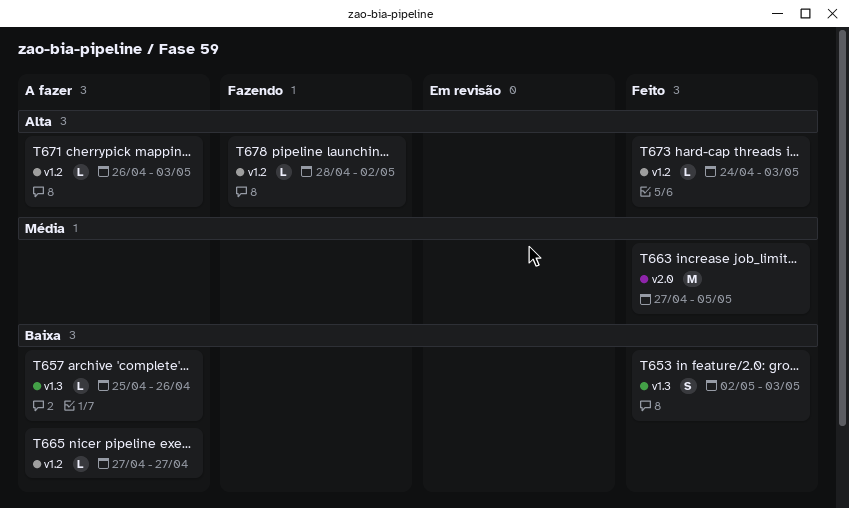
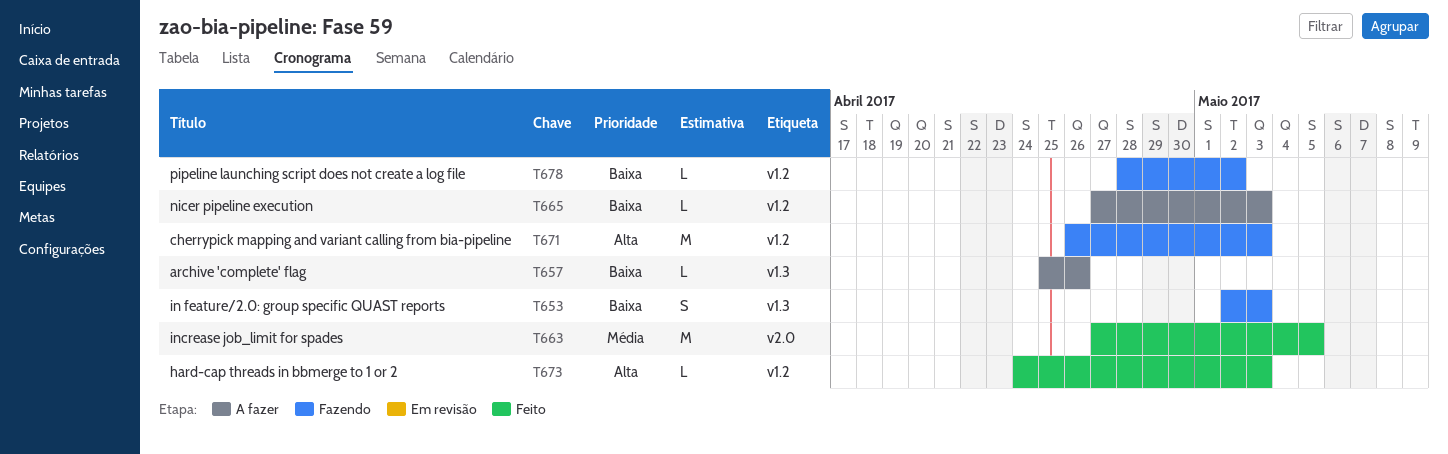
T653, status: Feito -> Fazendo
T665, due: Apr 27 -> May 3
T671, status: A fazer -> Fazendo
T671, estimate: L -> M
T678, priority: Alta -> Baixa

